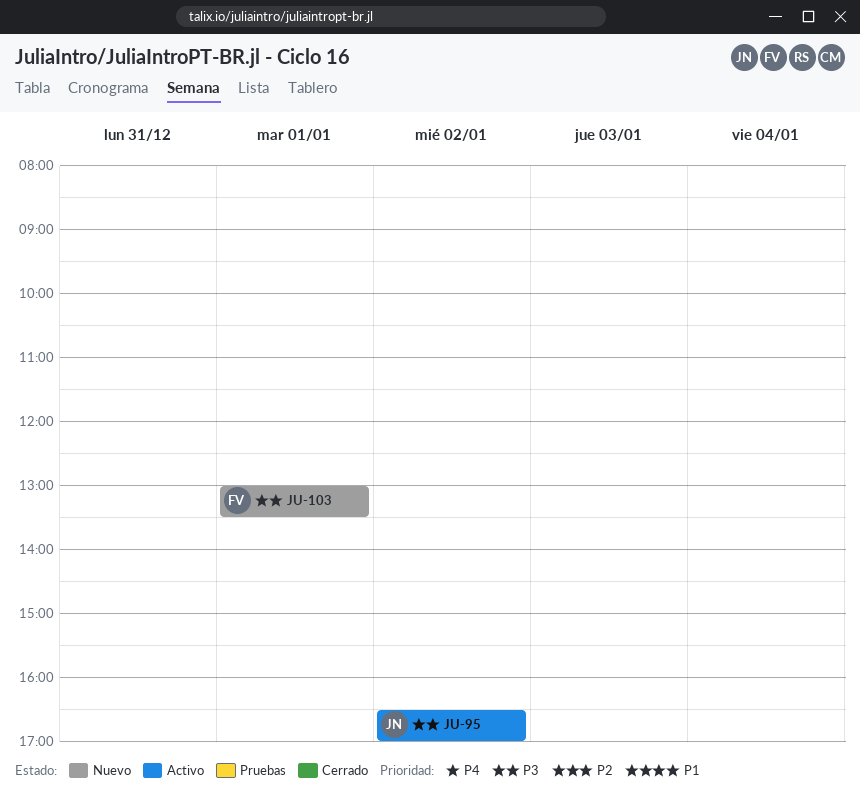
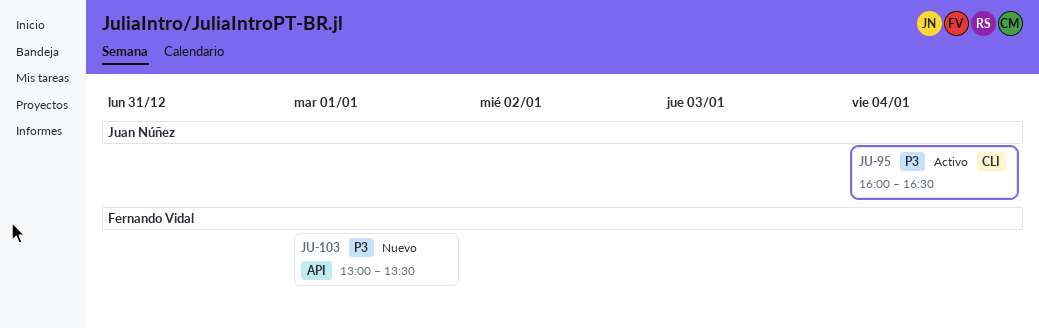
JU-95, day: Jan 2 -> Jan 4
JU-95, begins: 16:30 -> 16:00
JU-95, ends: 17:00 -> 16:30

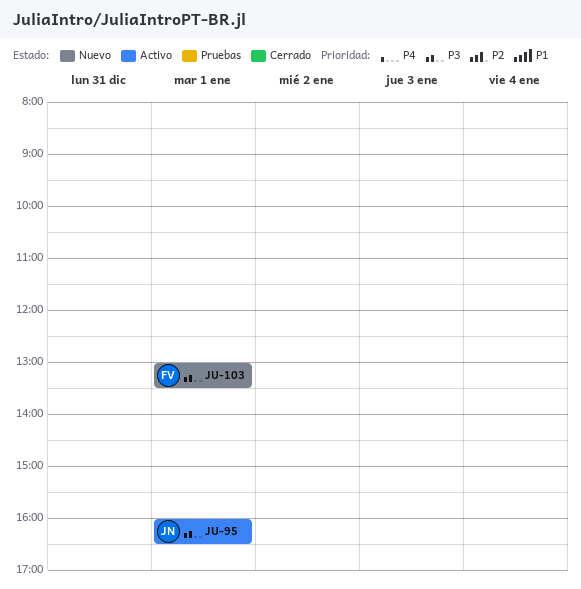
JU-95, day: Jan 4 -> Jan 1

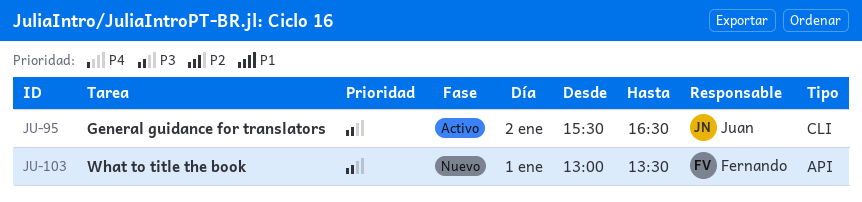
JU-95, day: Jan 1 -> Jan 2
JU-95, begins: 16:00 -> 15:30

